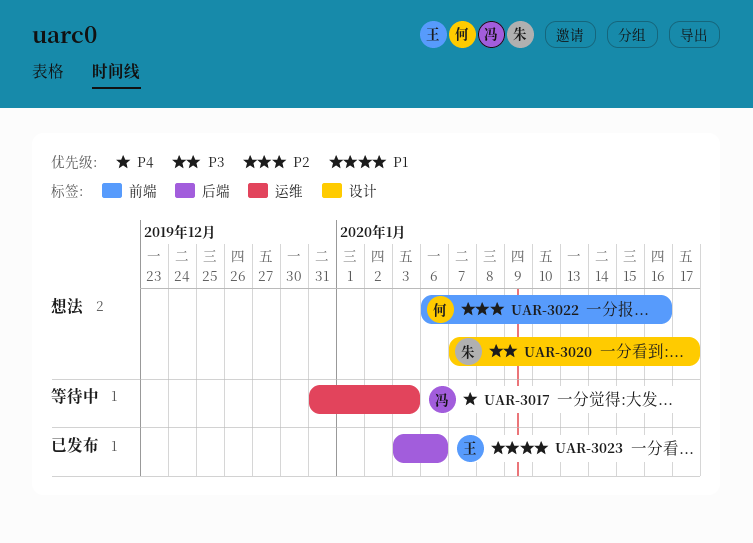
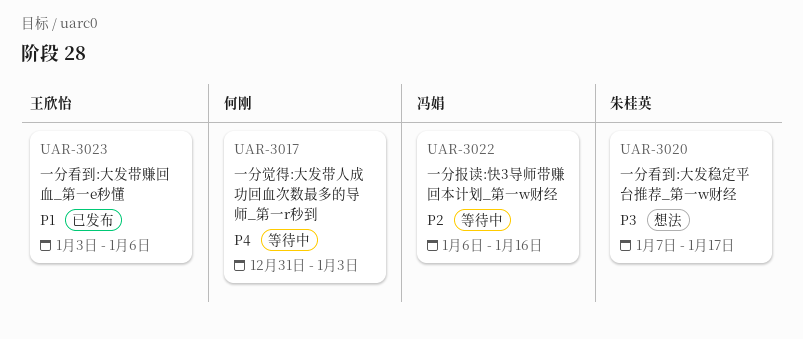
UAR-3017, owner: 冯娟 -> 何刚
UAR-3022, status: 想法 -> 等待中
UAR-3022, owner: 何刚 -> 冯娟

